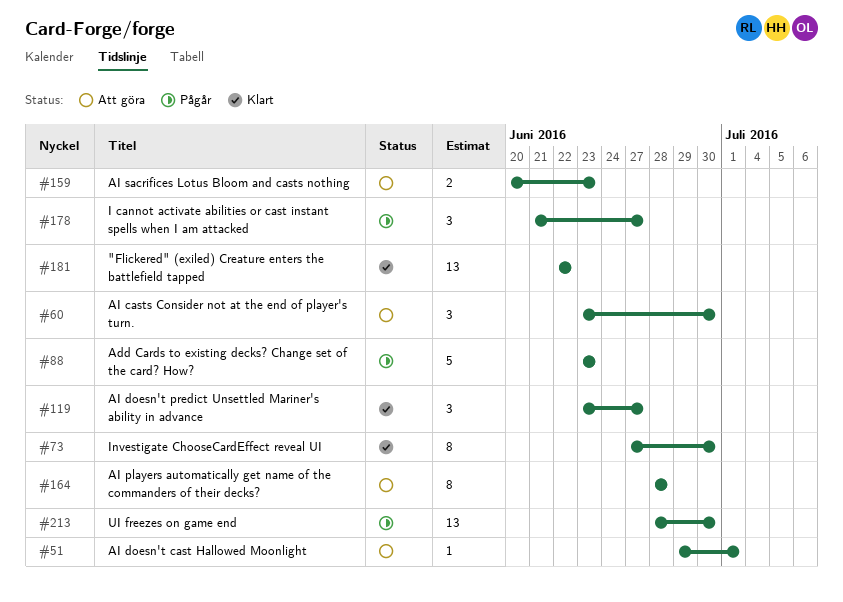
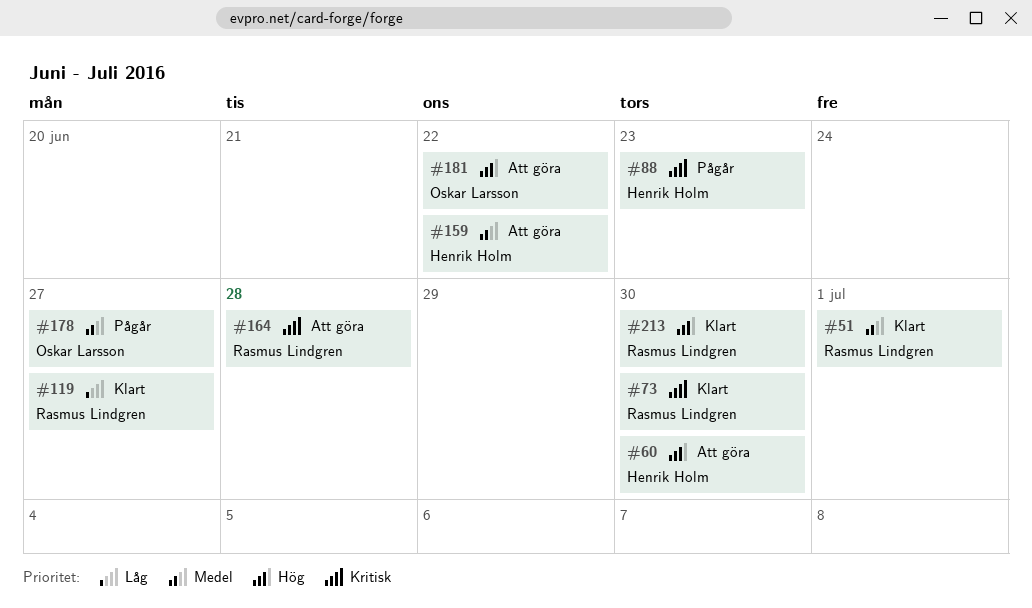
#51, status: Att göra -> Klart
#159, due: Jun 23 -> Jun 22
#181, status: Klart -> Att göra
#213, status: Pågår -> Klart

